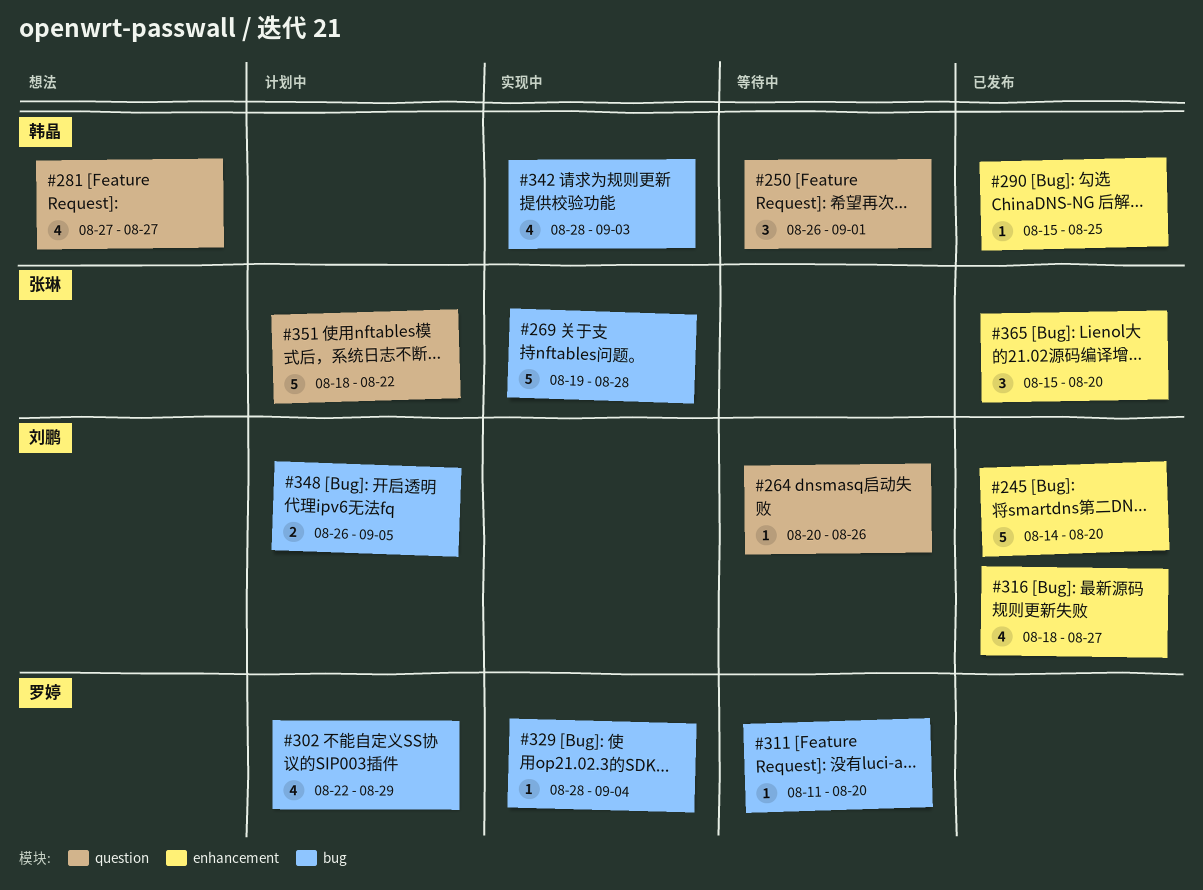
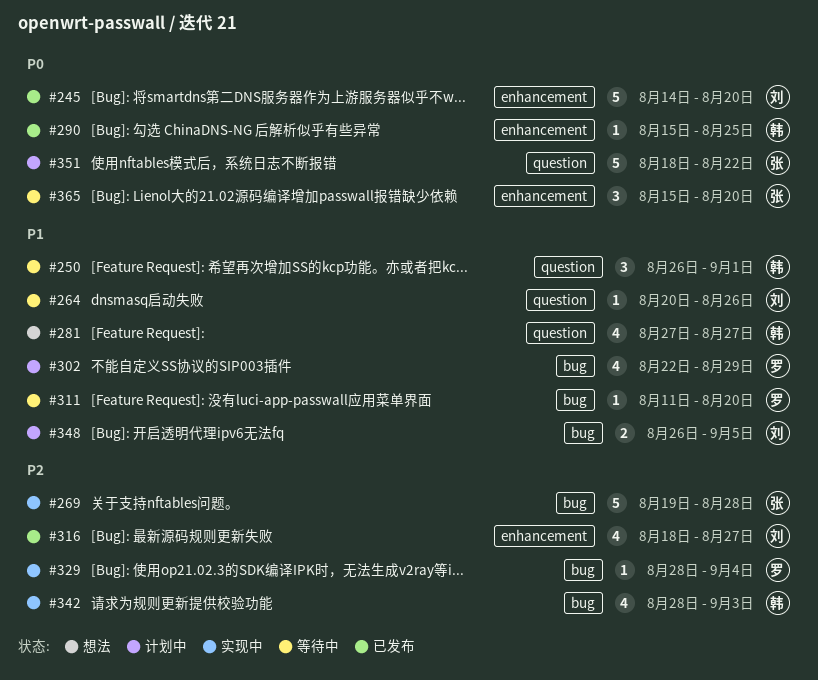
#365, status: 已发布 -> 等待中

